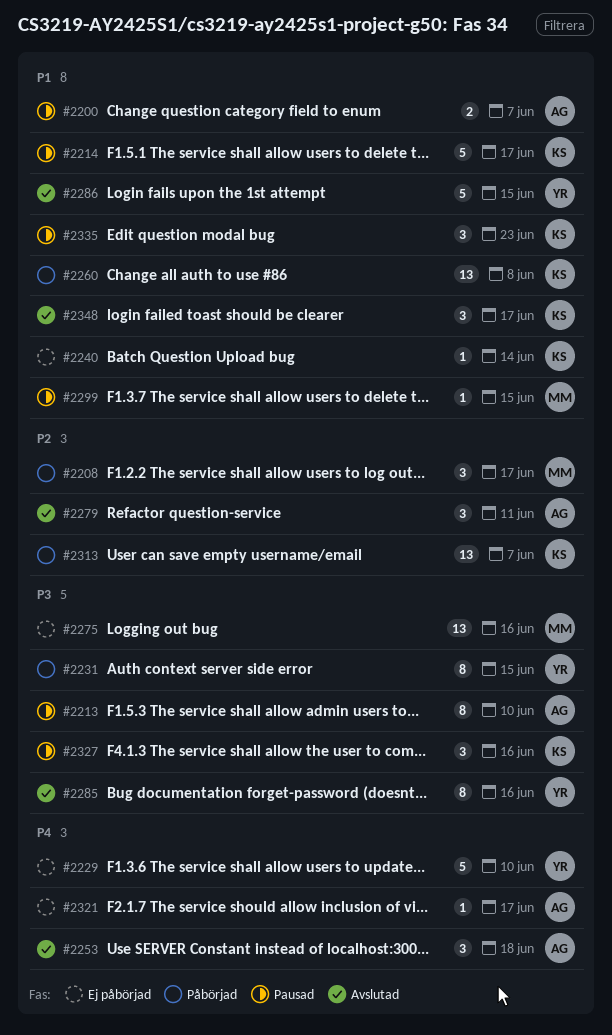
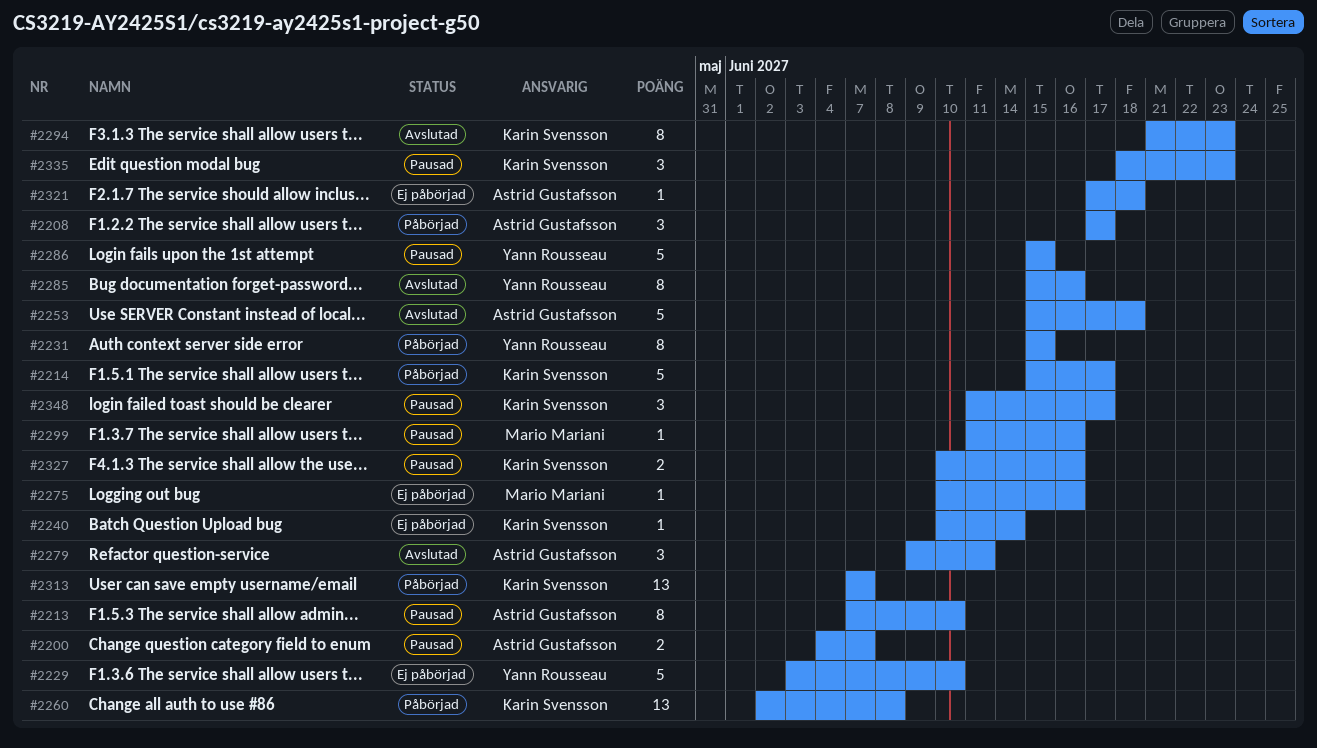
#2208, owner: Mario Mariani -> Astrid Gustafsson
#2214, status: Pausad -> Påbörjad
#2253, estimate: 3 -> 5
#2275, estimate: 13 -> 1
#2286, status: Avslutad -> Pausad
#2294: none -> present
#2299, due: Jun 15 -> Jun 16
#2321, due: Jun 17 -> Jun 18
#2327, estimate: 3 -> 2
#2348, status: Avslutad -> Pausad

